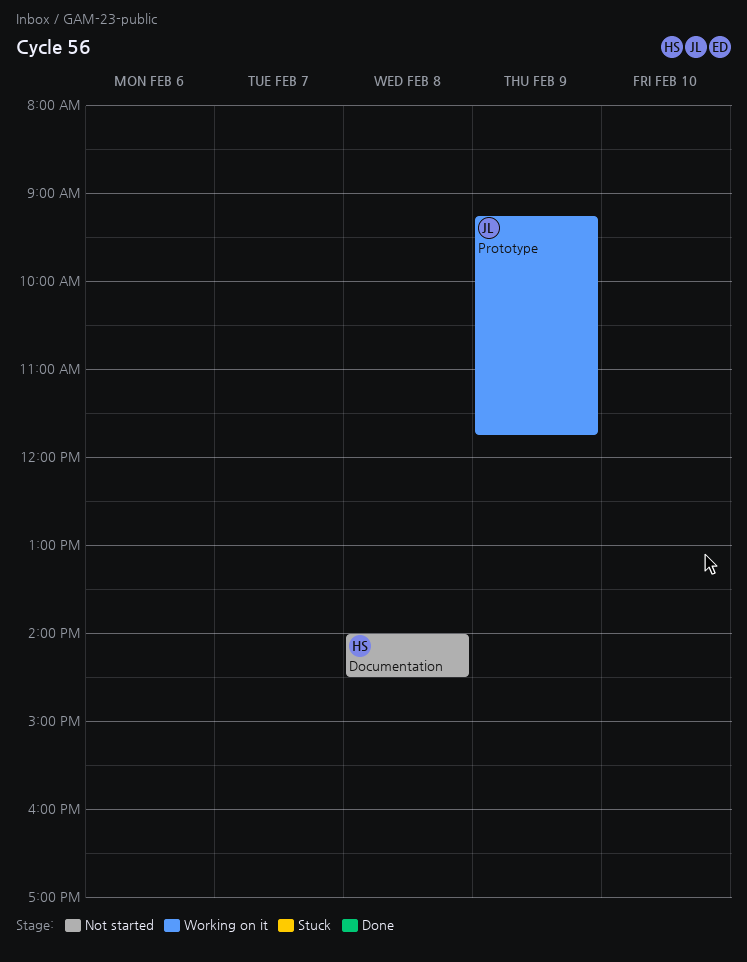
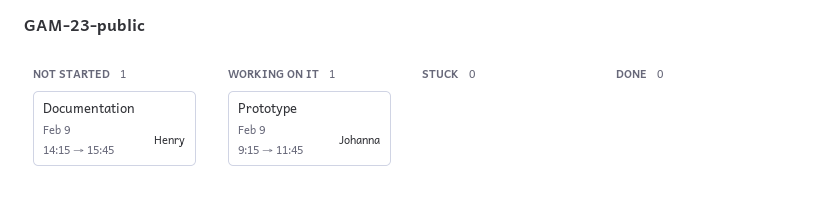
Documentation, day: Feb 8 -> Feb 9
Documentation, begins: 14:00 -> 14:15
Documentation, ends: 14:30 -> 15:45

